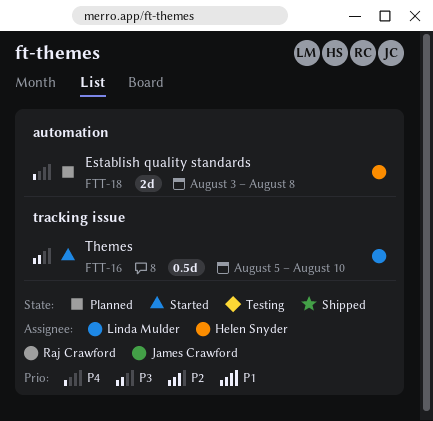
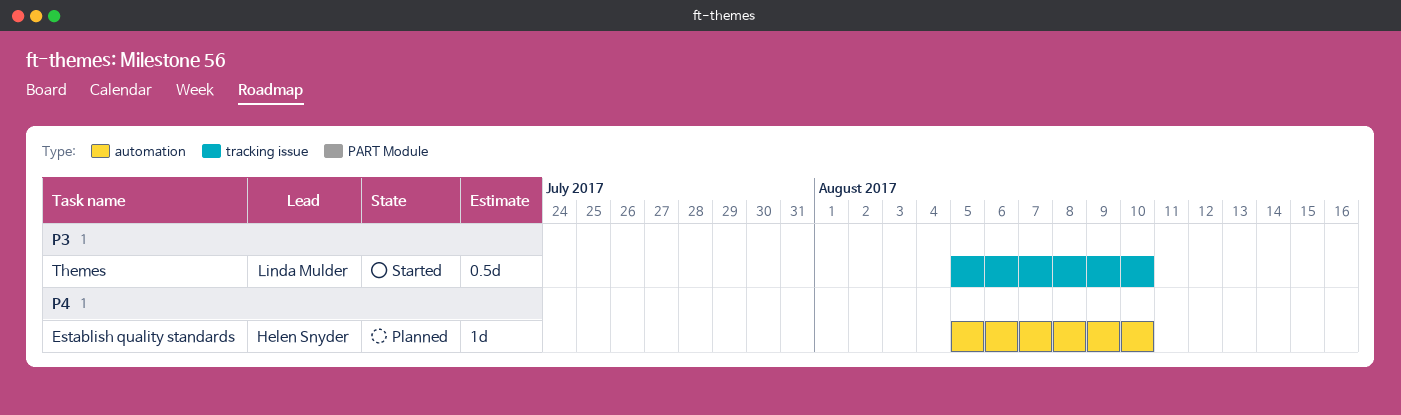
Establish quality standards, estimate: 2d -> 1d
Establish quality standards, start: Aug 3 -> Aug 5
Establish quality standards, due: Aug 8 -> Aug 10

